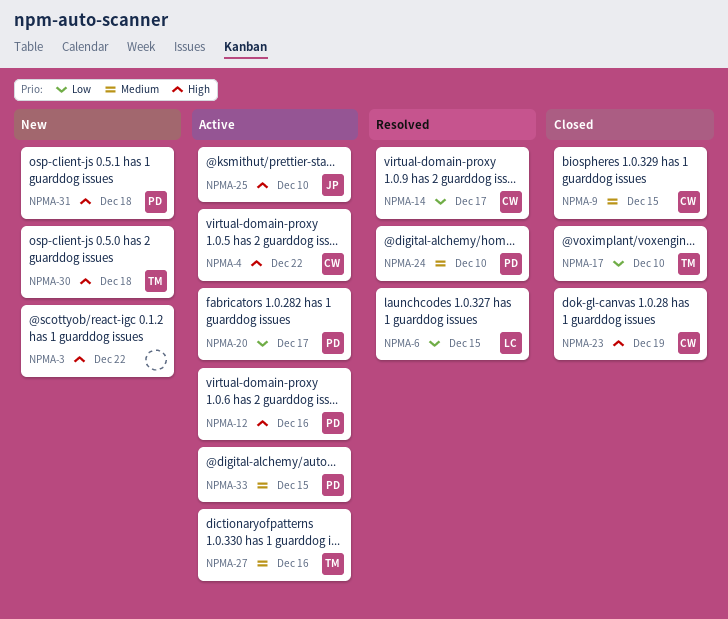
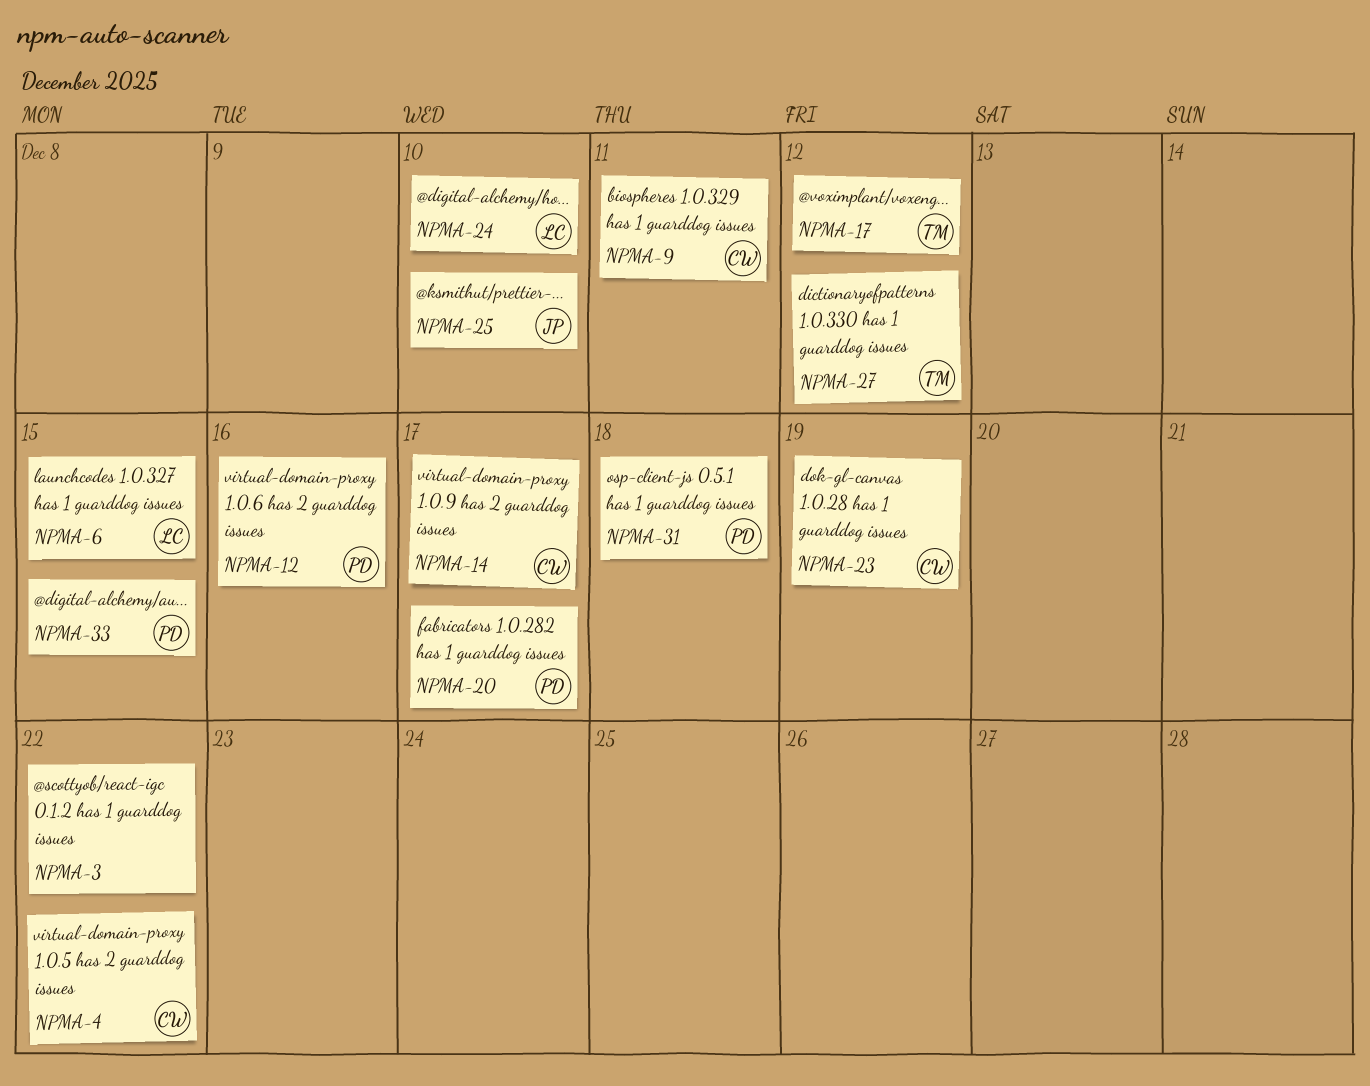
NPMA-9, due: Dec 15 -> Dec 11
NPMA-17, due: Dec 10 -> Dec 12
NPMA-24, owner: PD -> LC
NPMA-27, due: Dec 16 -> Dec 12
NPMA-30: present -> none

